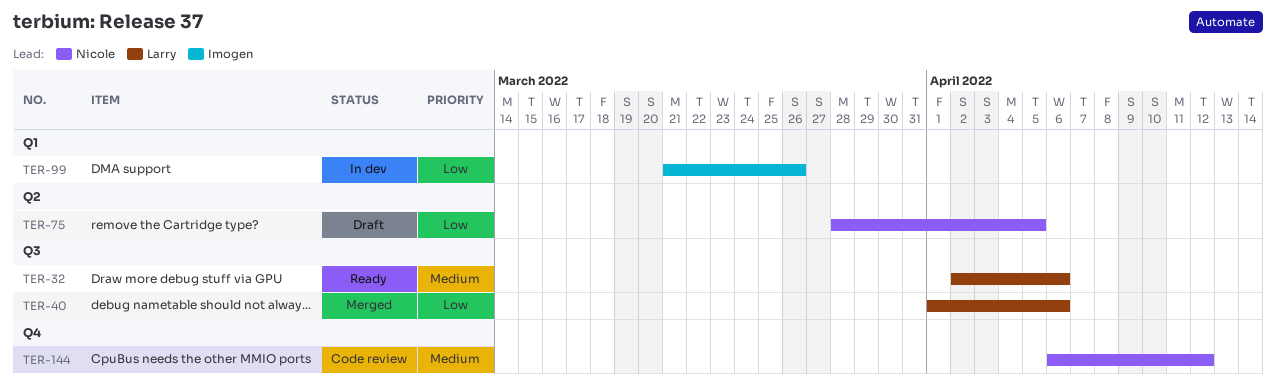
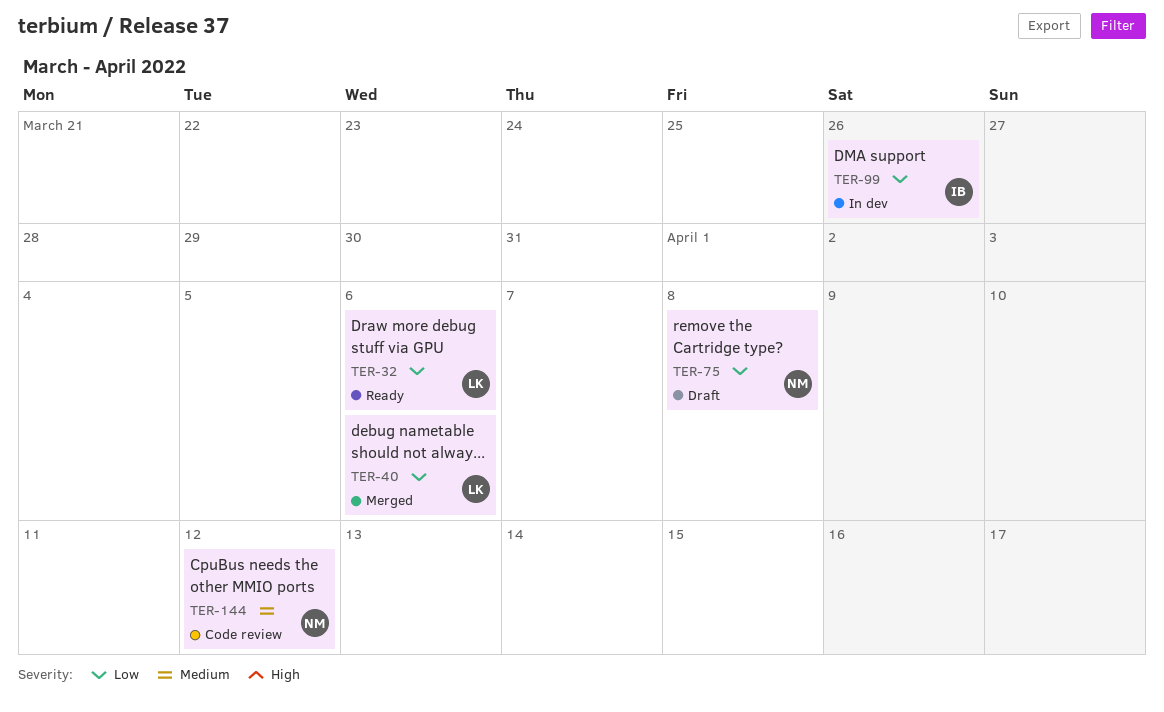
TER-32, priority: Medium -> Low
TER-75, due: Apr 5 -> Apr 8

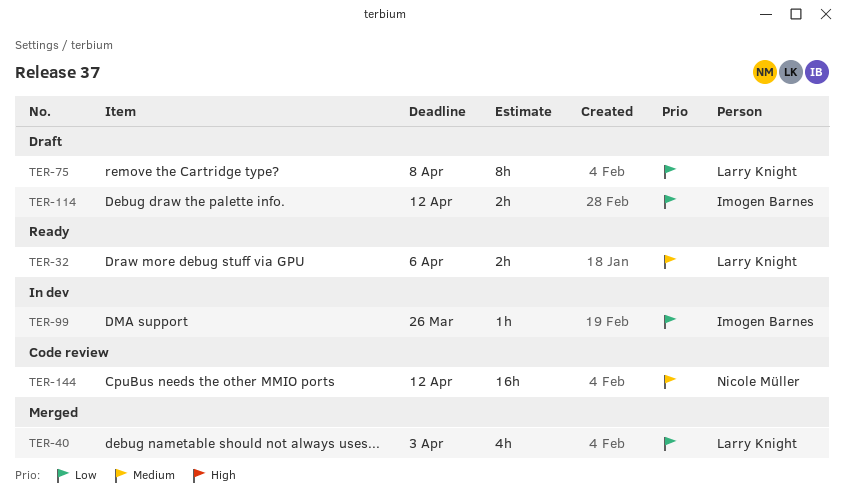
TER-32, priority: Low -> Medium
TER-40, due: Apr 6 -> Apr 3
TER-75, owner: Nicole Müller -> Larry Knight
TER-114: none -> present

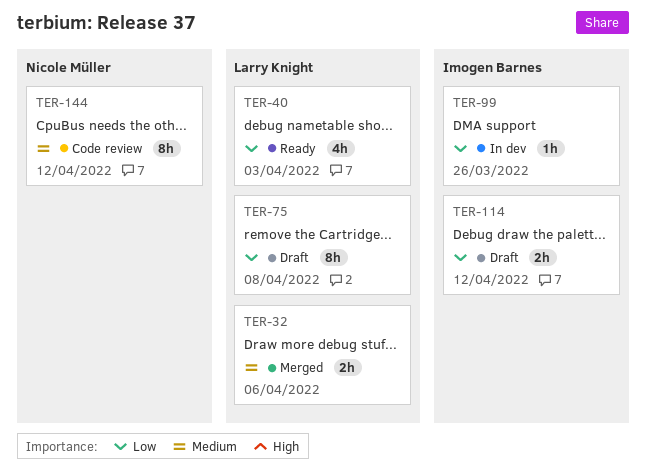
TER-32, status: Ready -> Merged
TER-40, status: Merged -> Ready
TER-144, estimate: 16h -> 8h

